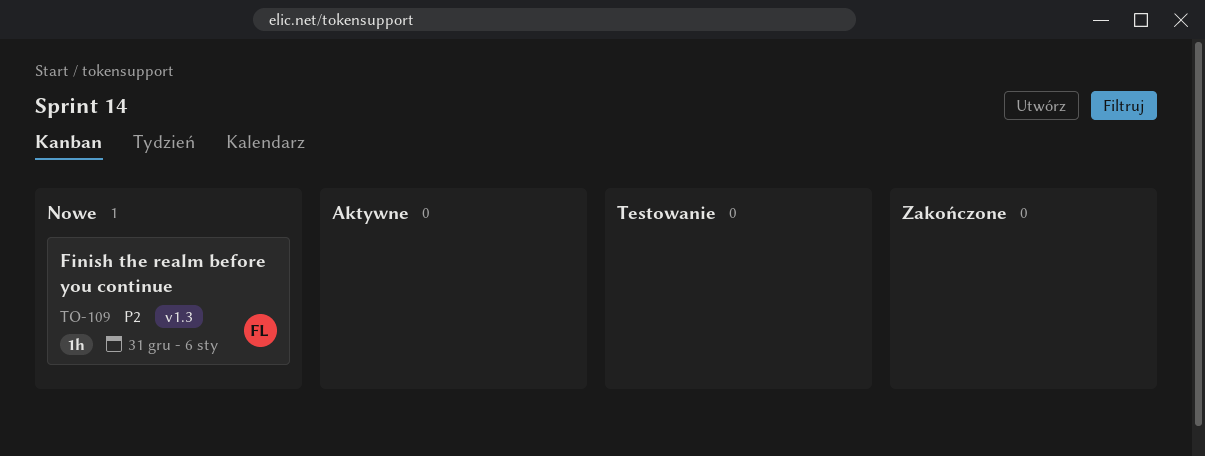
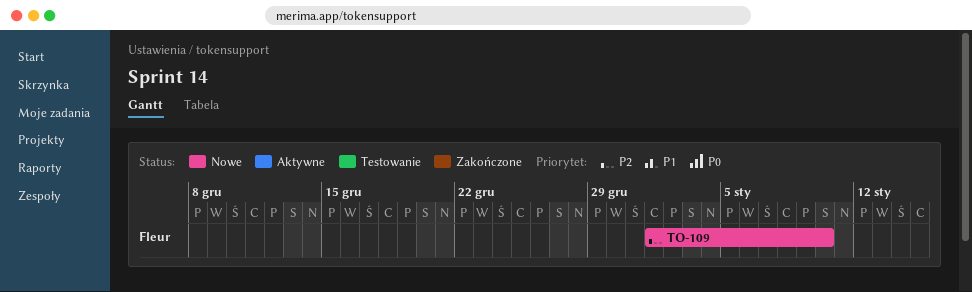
TO-109, start: Dec 31 -> Jan 1
TO-109, due: Jan 6 -> Jan 10

